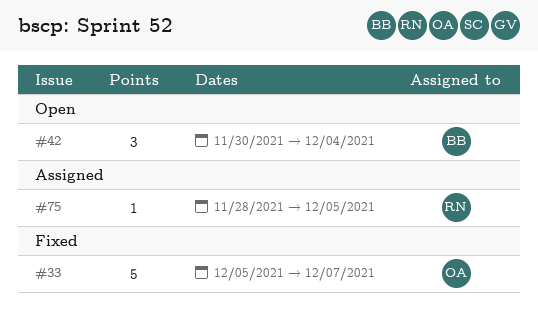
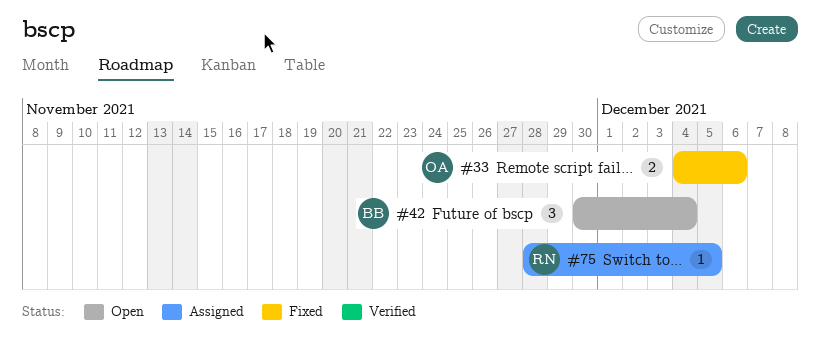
#33, estimate: 5 -> 2
#33, start: Dec 5 -> Dec 4
#33, due: Dec 7 -> Dec 6

